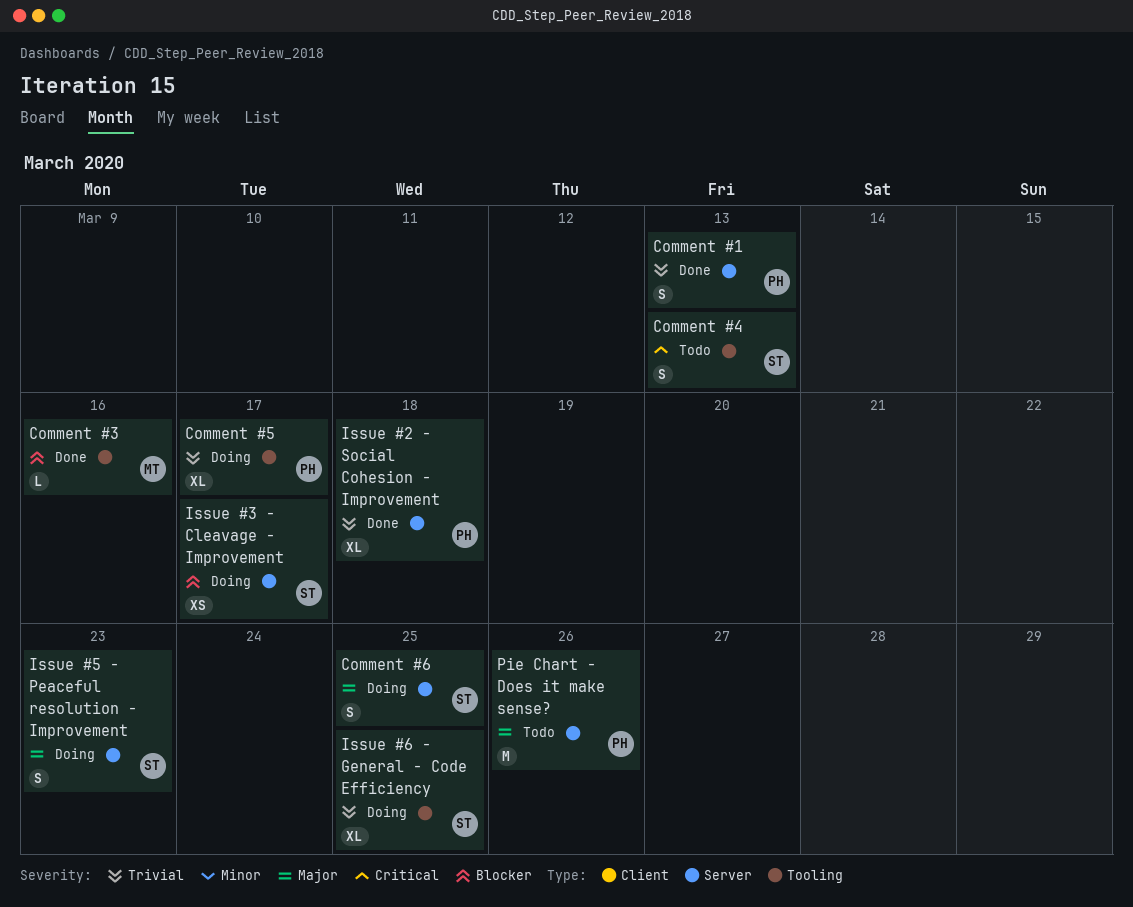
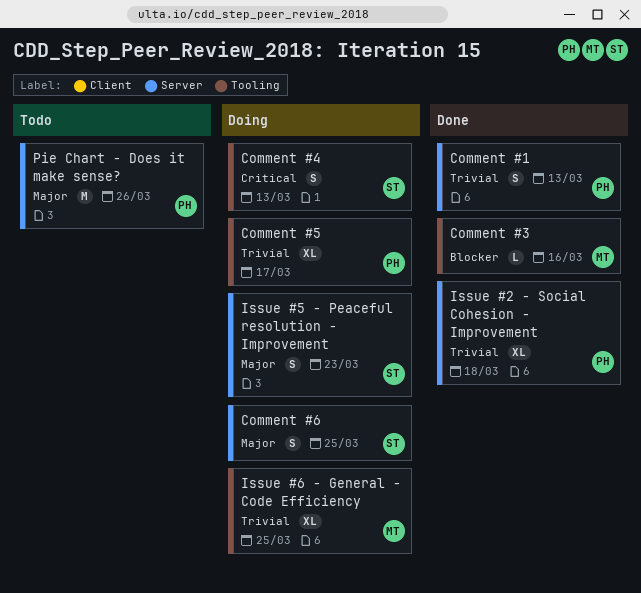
Comment #4, status: Todo -> Doing
Issue #3 - Cleavage - Improvement: present -> none
Issue #6 - General - Code Efficiency, owner: ST -> MT

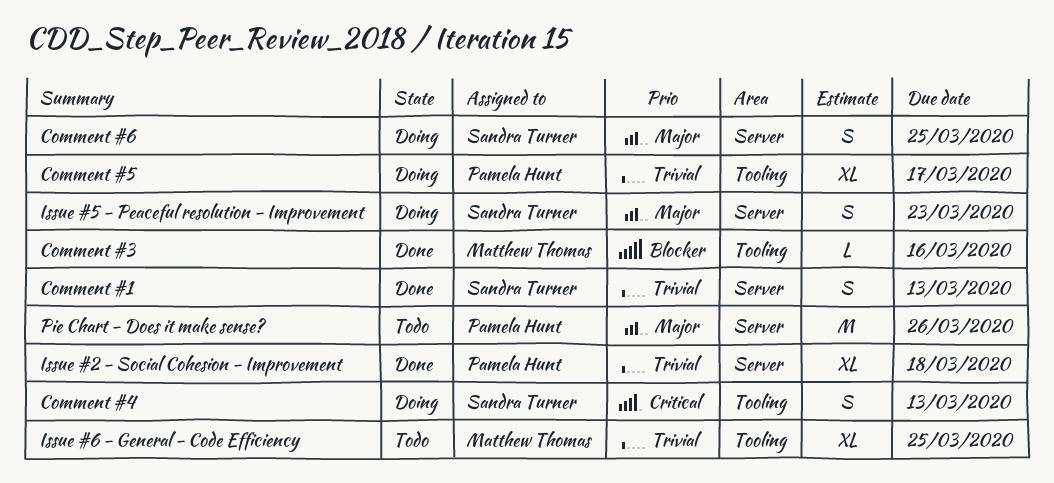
Comment #1, owner: Pamela Hunt -> Sandra Turner
Issue #6 - General - Code Efficiency, status: Doing -> Todo

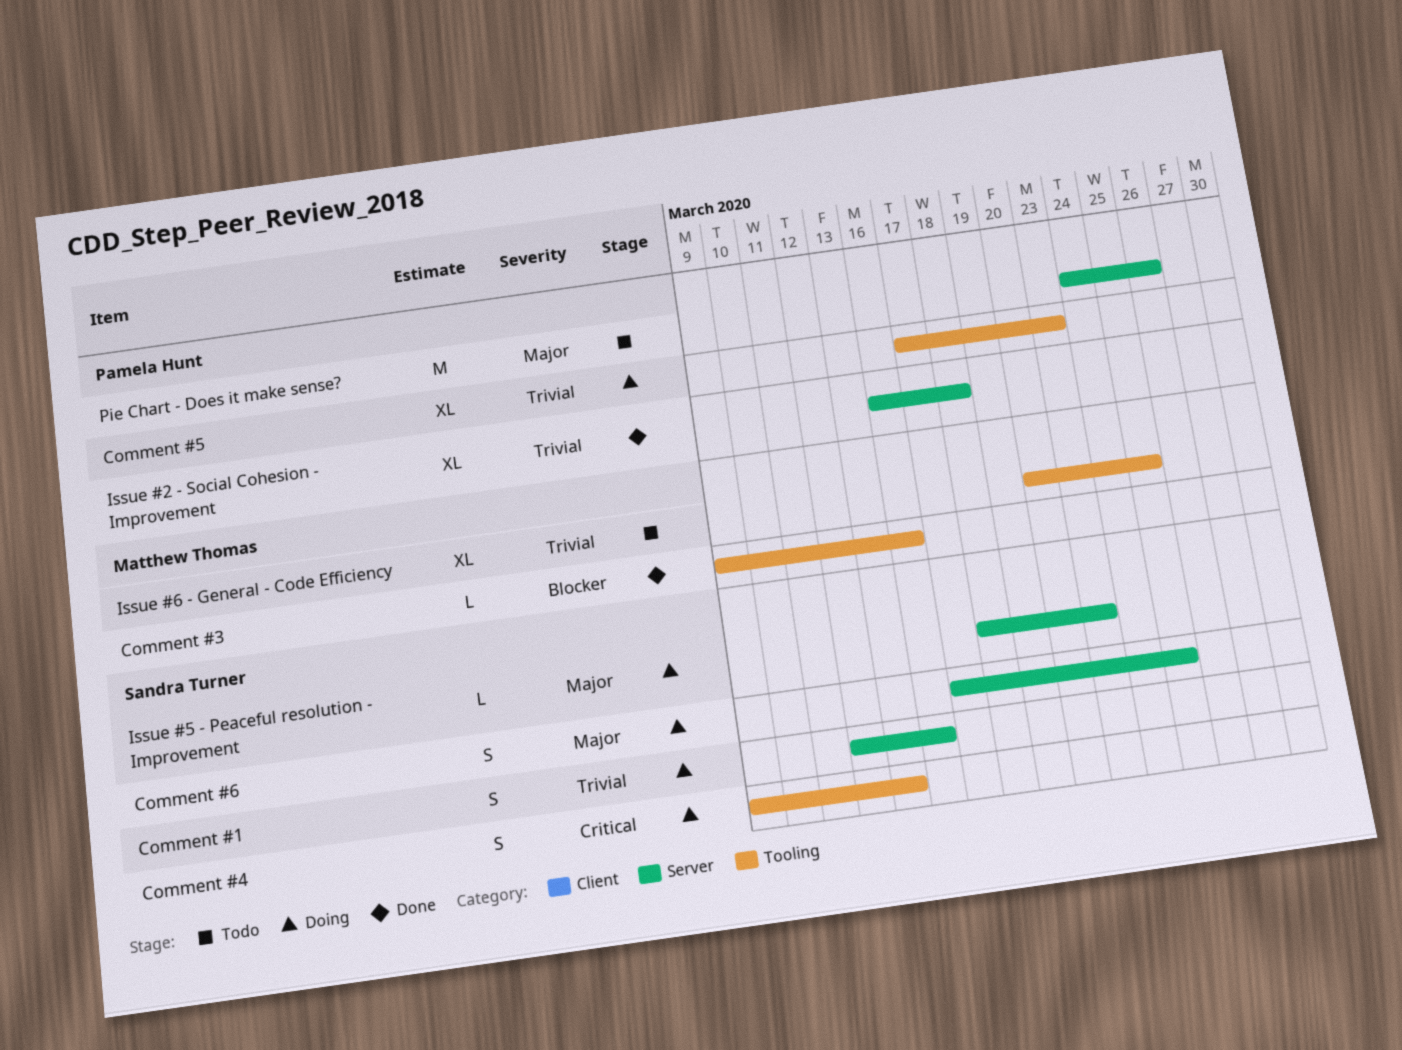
Comment #1, status: Done -> Doing
Comment #1, due: Mar 13 -> Mar 16
Comment #5, due: Mar 17 -> Mar 23
Issue #5 - Peaceful resolution - Improvement, estimate: S -> L

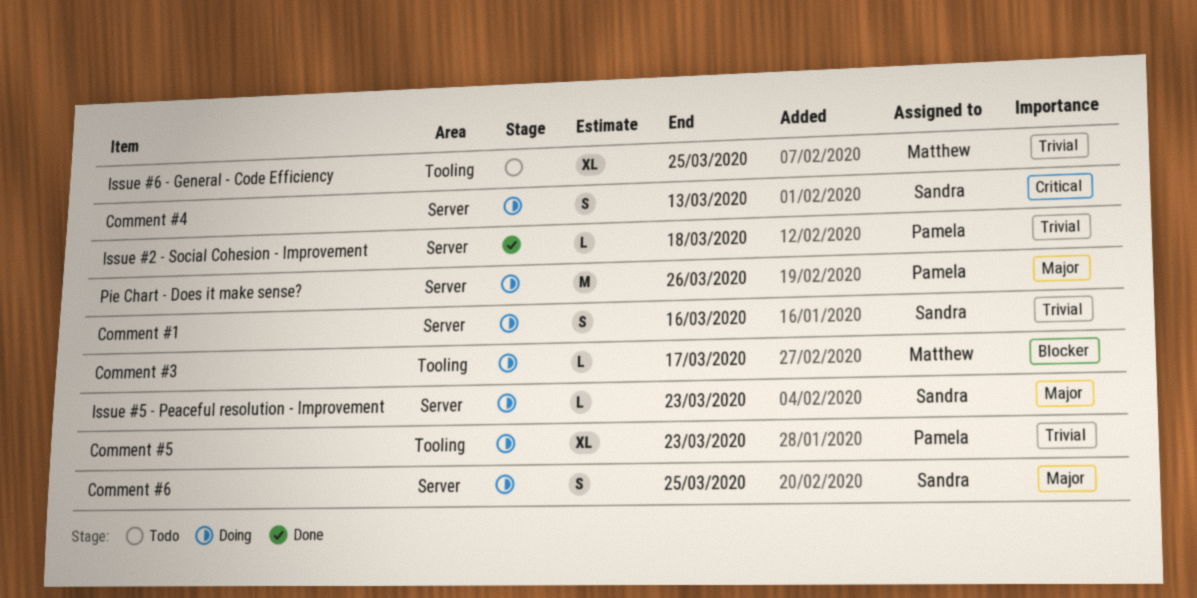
Comment #3, status: Done -> Doing
Comment #3, due: Mar 16 -> Mar 17
Comment #4, label: Tooling -> Server
Issue #2 - Social Cohesion - Improvement, estimate: XL -> L
Pie Chart - Does it make sense?, status: Todo -> Doing

